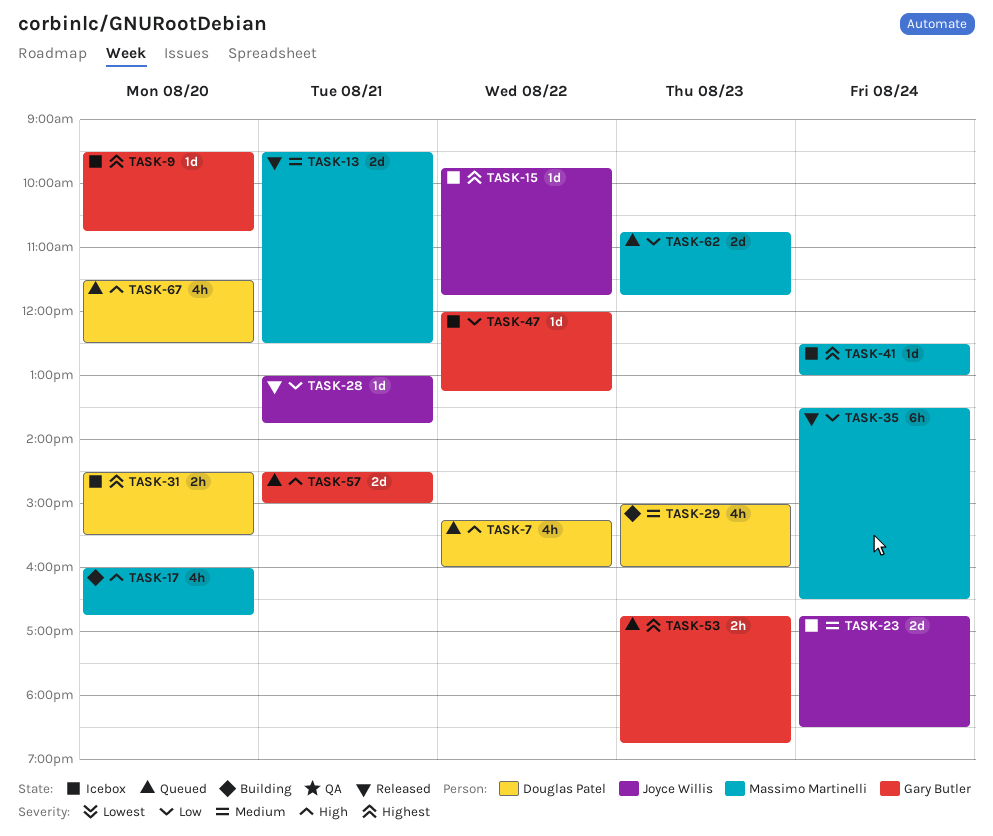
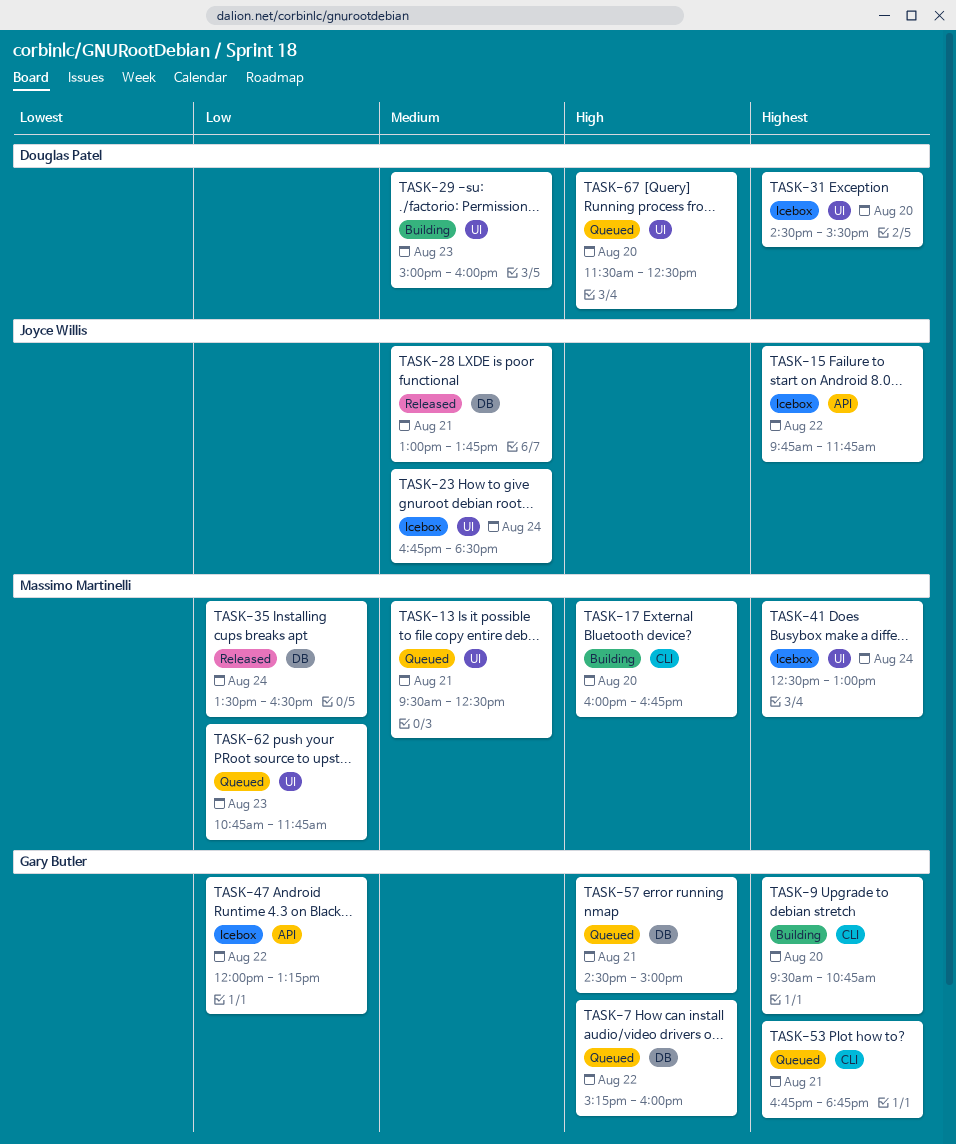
TASK-7, owner: Douglas Patel -> Gary Butler
TASK-9, status: Icebox -> Building
TASK-13, status: Released -> Queued
TASK-28, priority: Low -> Medium
TASK-53, day: Aug 23 -> Aug 21

